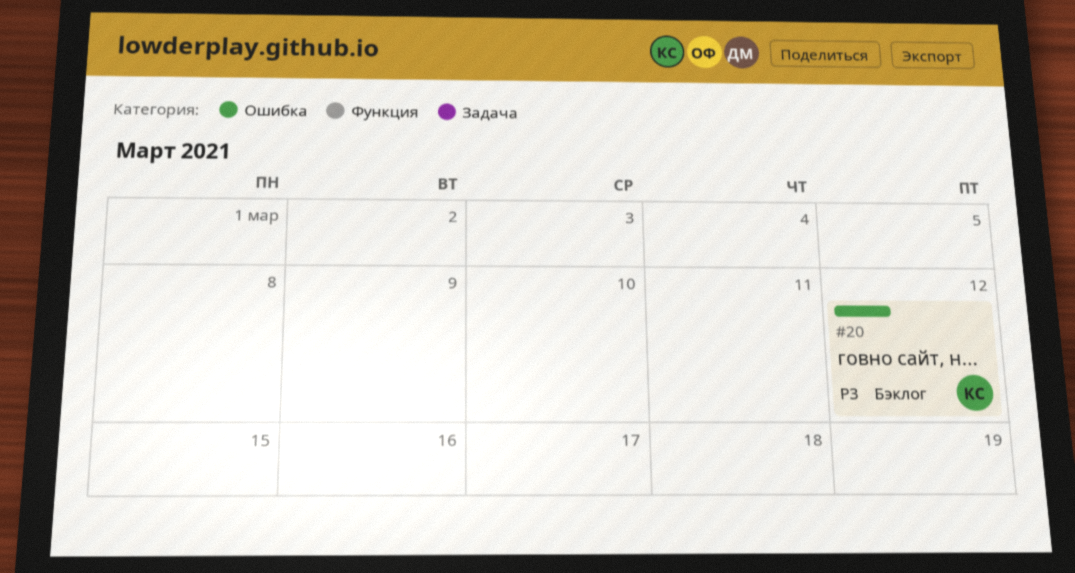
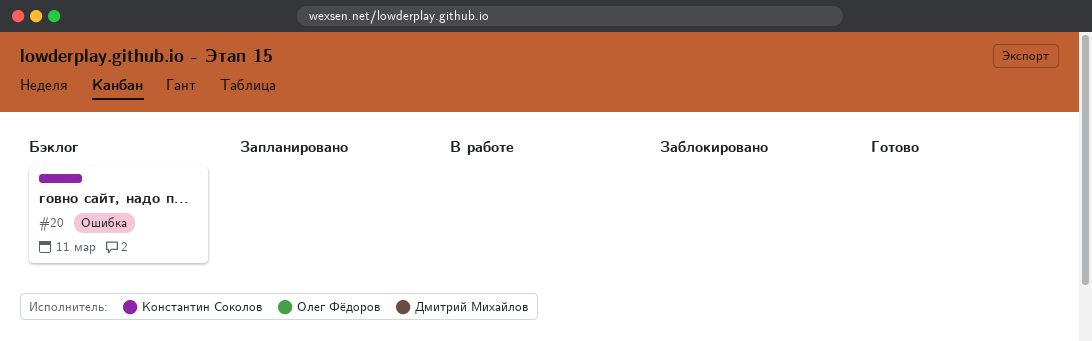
#20, due: Mar 12 -> Mar 11

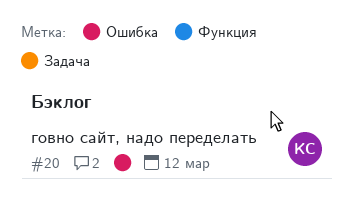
#20, due: Mar 11 -> Mar 12

